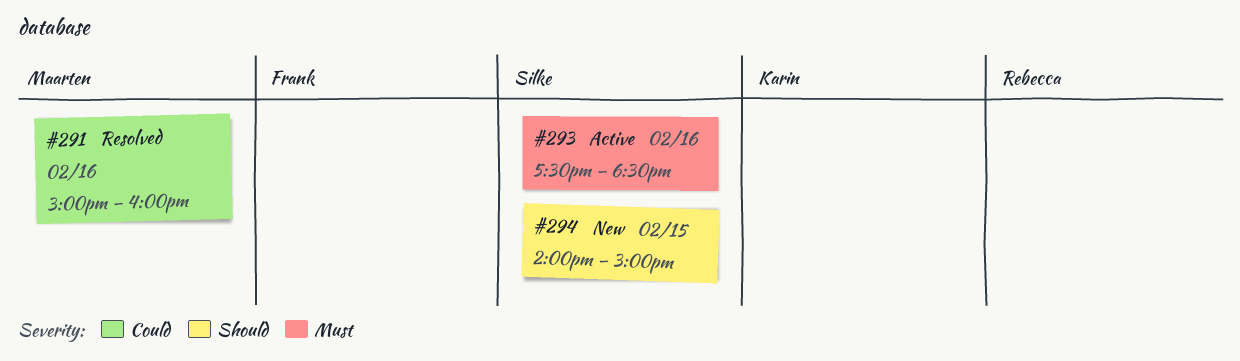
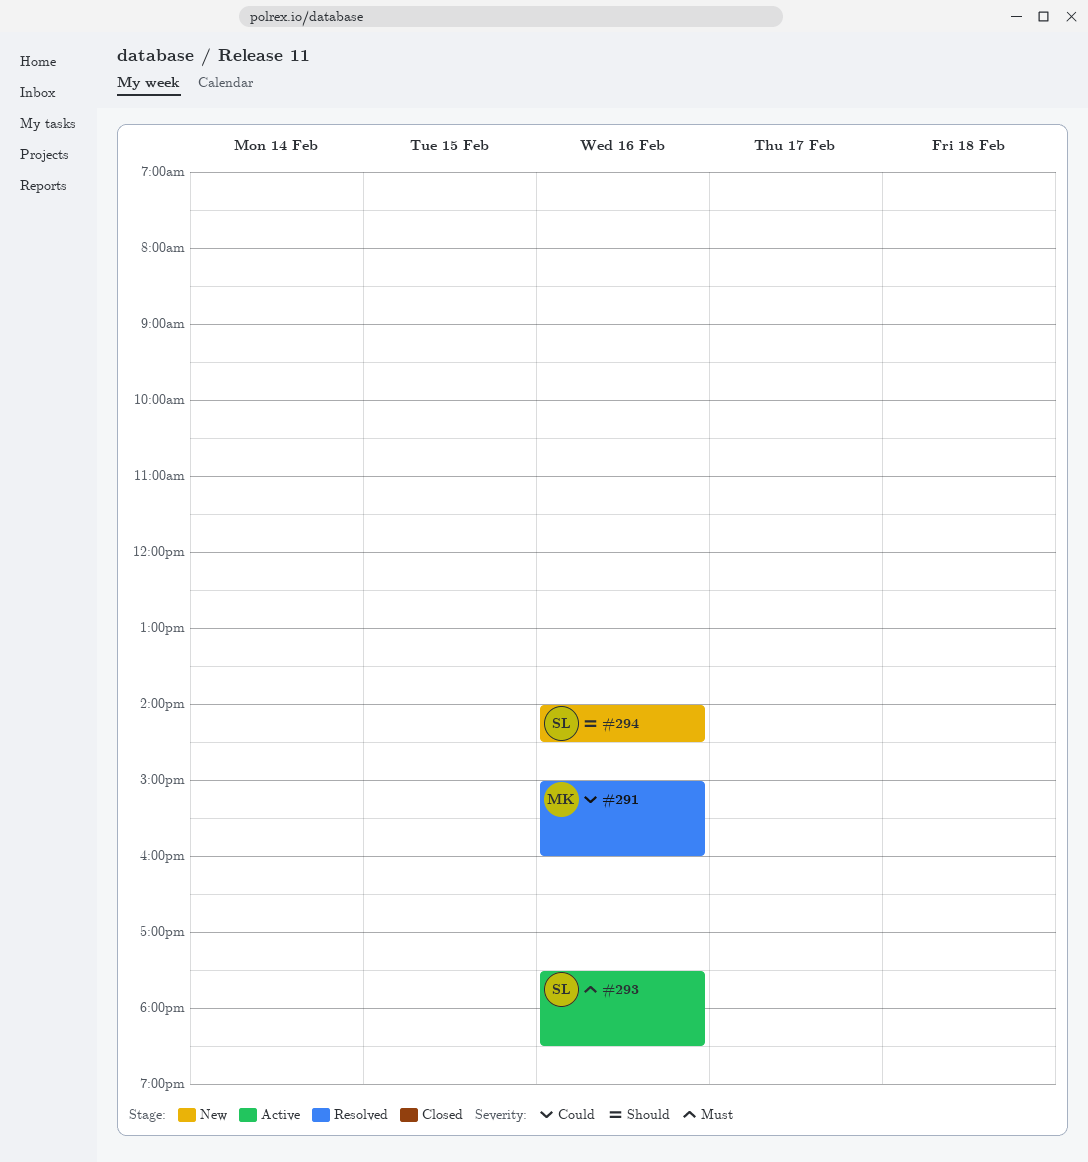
#294, day: Feb 15 -> Feb 16
#294, ends: 15:00 -> 14:30

